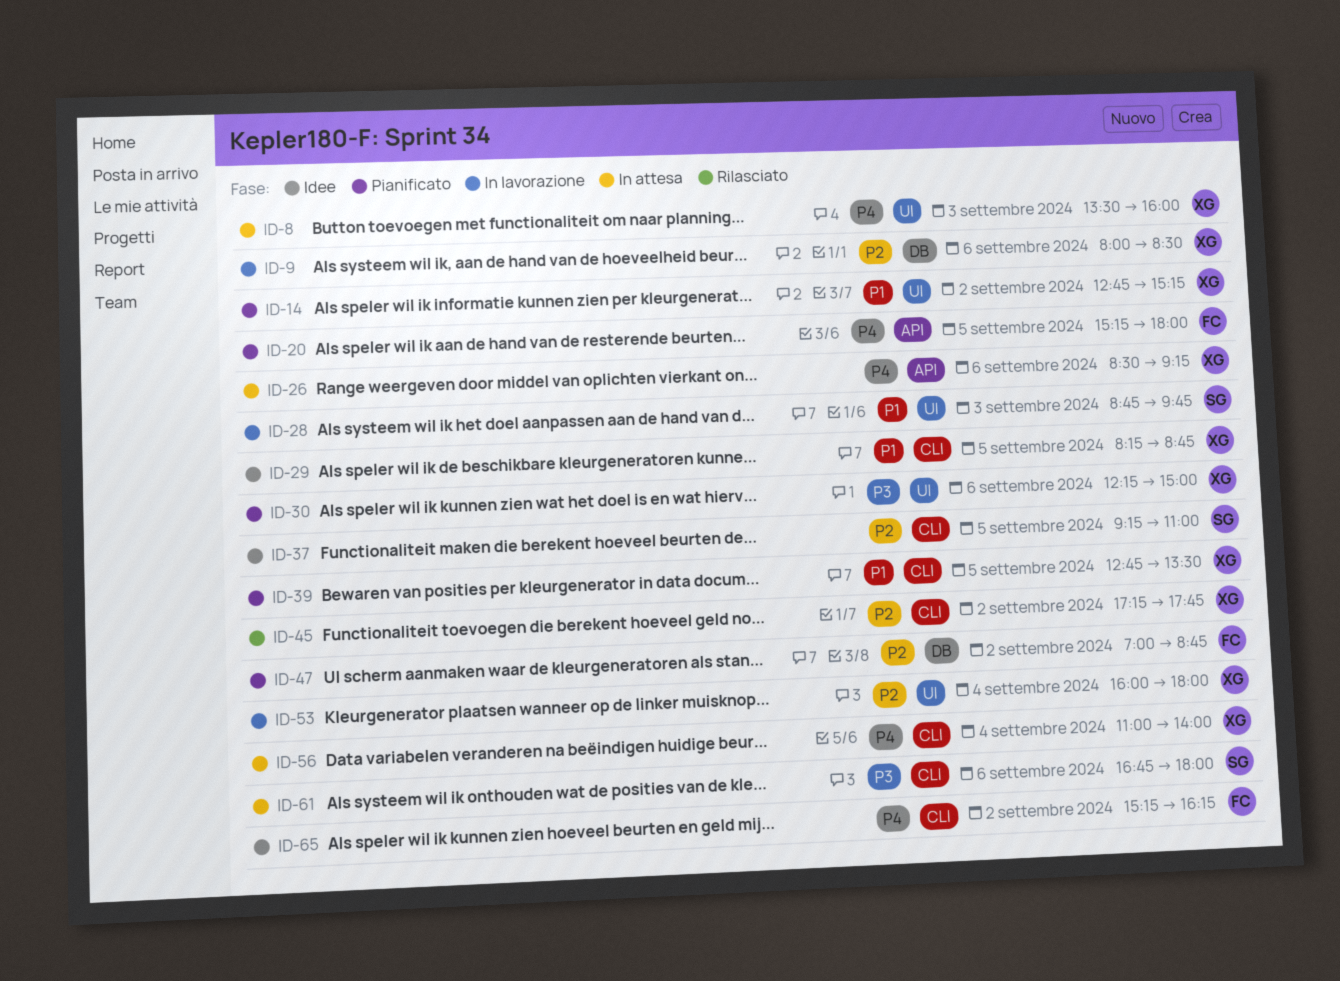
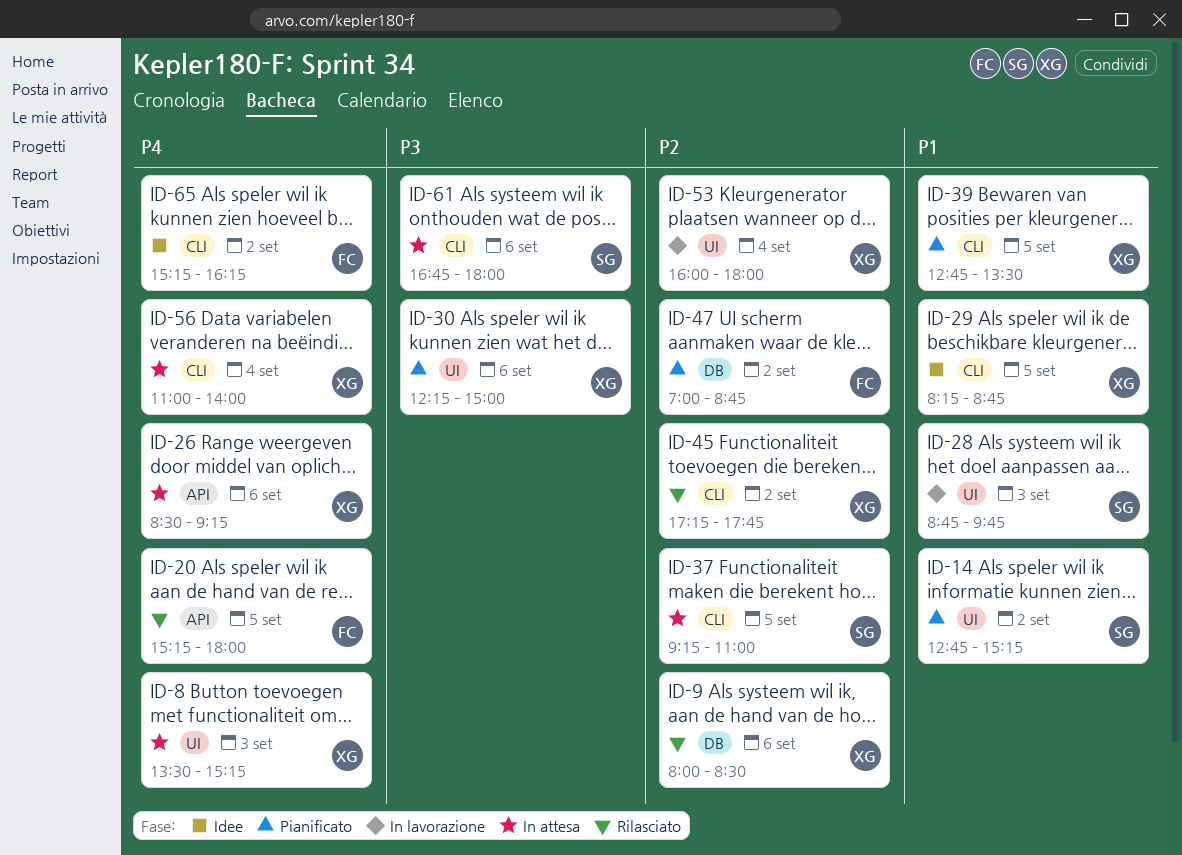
ID-8, ends: 16:00 -> 15:15
ID-9, status: In lavorazione -> Rilasciato
ID-14, owner: XG -> SG
ID-20, status: Pianificato -> Rilasciato
ID-37, status: Idee -> In attesa

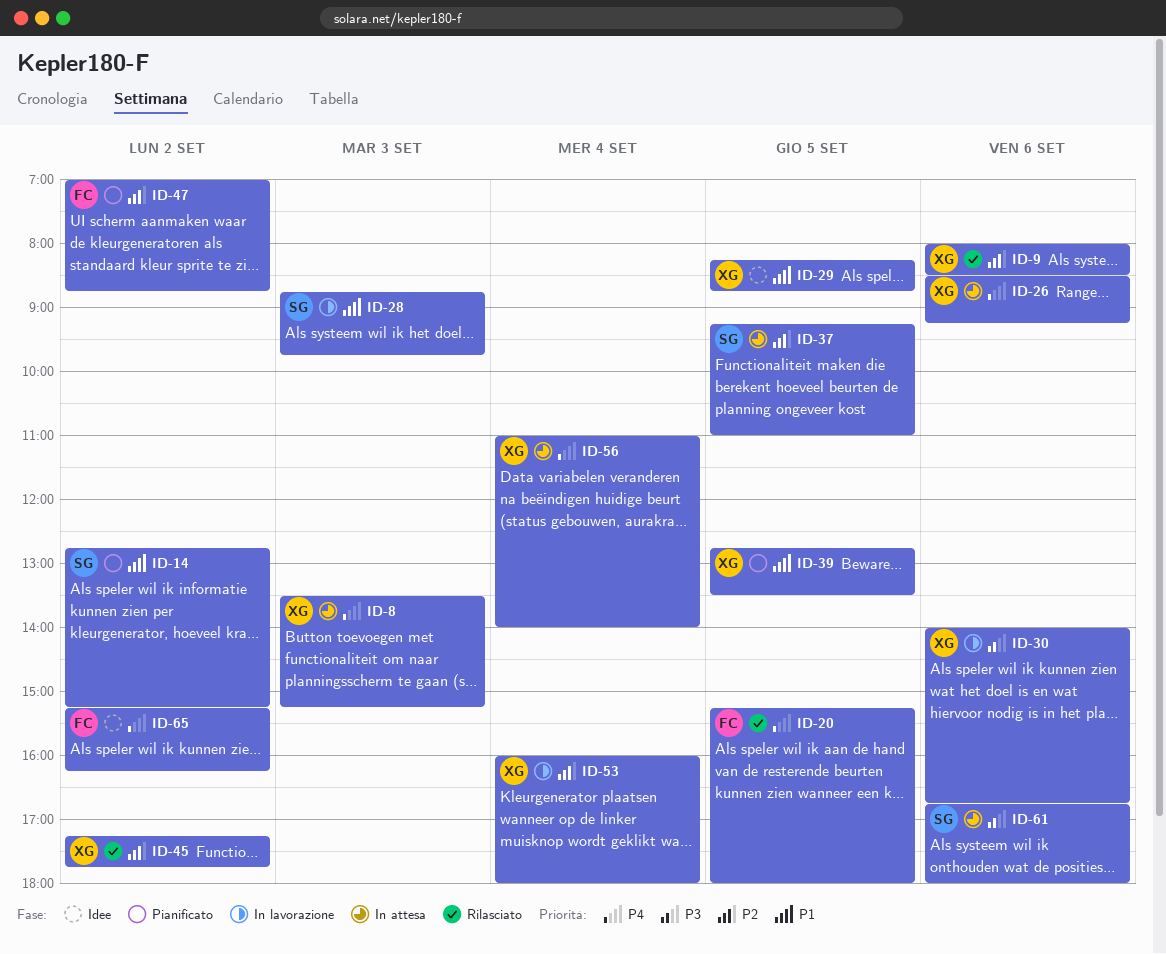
ID-30, status: Pianificato -> In lavorazione
ID-30, begins: 12:15 -> 14:00
ID-30, ends: 15:00 -> 16:45

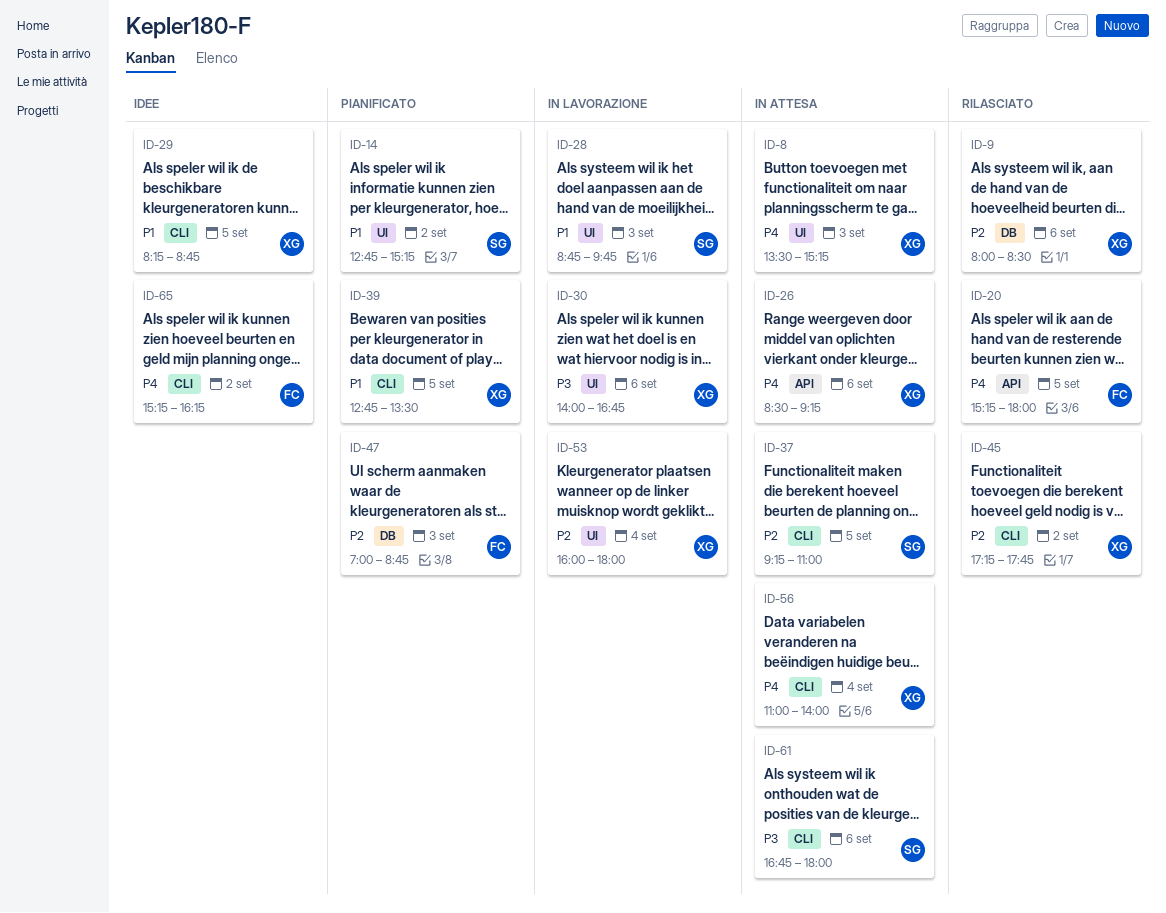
ID-47, day: Sep 2 -> Sep 3

